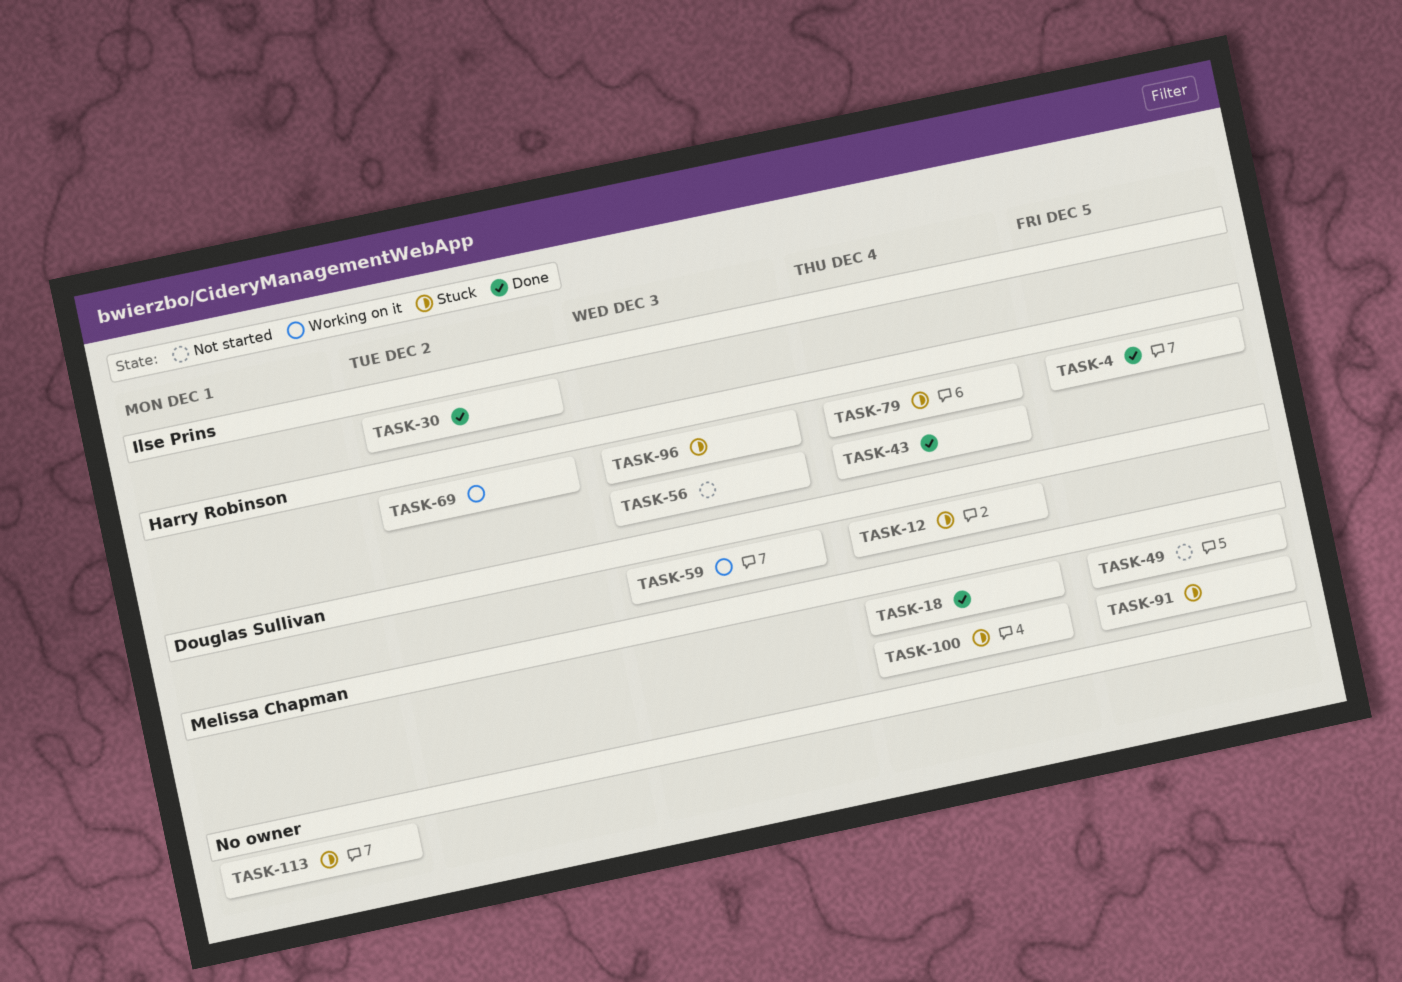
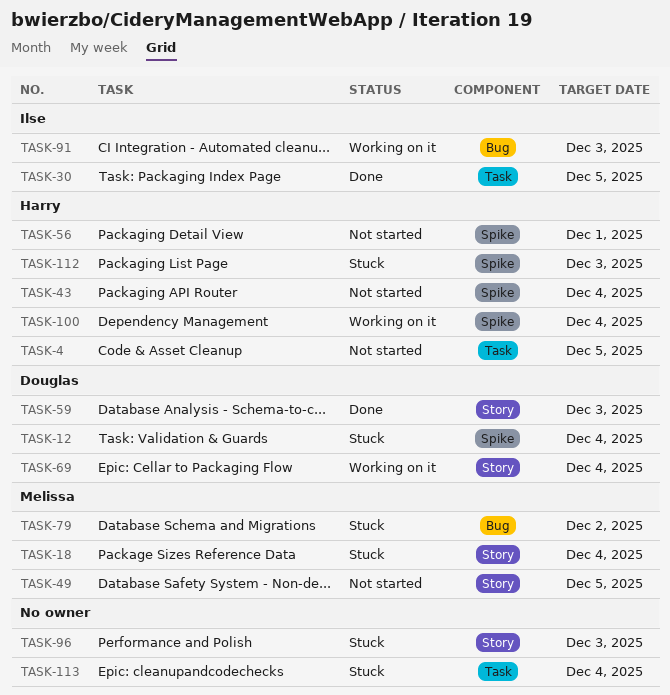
TASK-4, status: Done -> Not started
TASK-18, status: Done -> Stuck
TASK-30, due: Dec 2 -> Dec 5
TASK-43, status: Done -> Not started
TASK-56, due: Dec 3 -> Dec 1
TASK-59, status: Working on it -> Done
TASK-69, owner: Harry Robinson -> Douglas Sullivan
TASK-69, due: Dec 2 -> Dec 4
TASK-79, owner: Harry Robinson -> Melissa Chapman
TASK-79, due: Dec 4 -> Dec 2
TASK-91, status: Stuck -> Working on it
TASK-91, owner: Melissa Chapman -> Ilse Prins
TASK-91, due: Dec 5 -> Dec 3
TASK-96, owner: Harry Robinson -> none
TASK-100, status: Stuck -> Working on it
TASK-100, owner: Melissa Chapman -> Harry Robinson
TASK-112: none -> present
TASK-113, due: Dec 1 -> Dec 4

